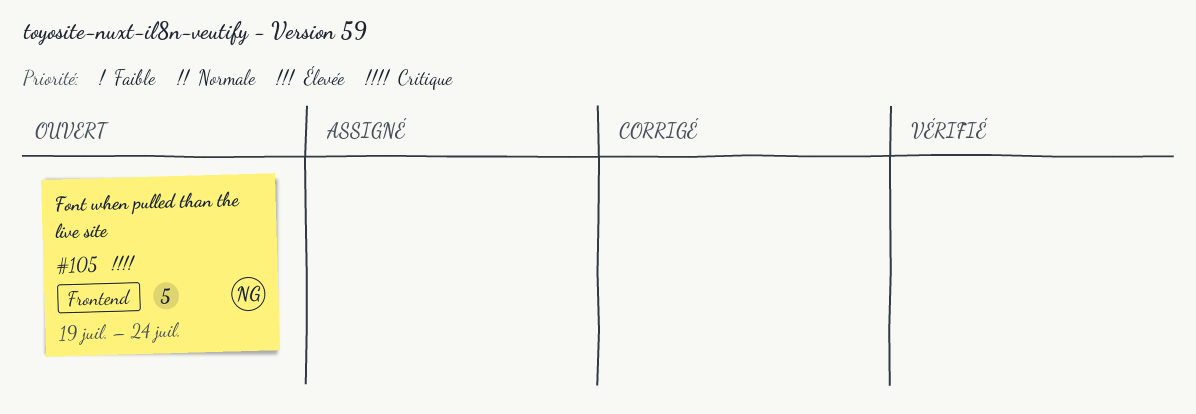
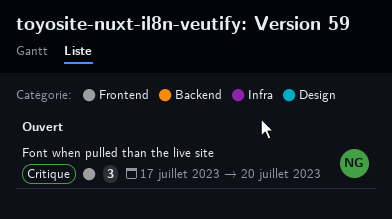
Font when pulled than the live site, estimate: 5 -> 3
Font when pulled than the live site, start: Jul 19 -> Jul 17
Font when pulled than the live site, due: Jul 24 -> Jul 20

